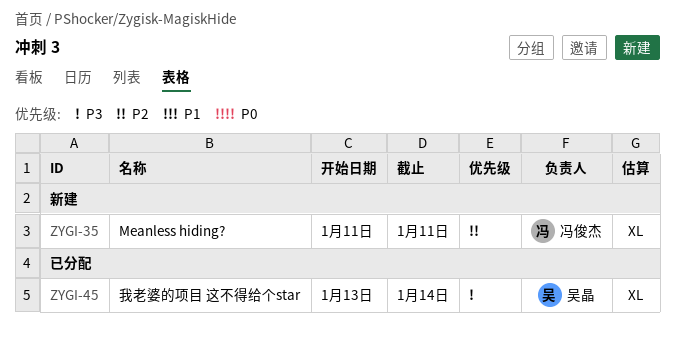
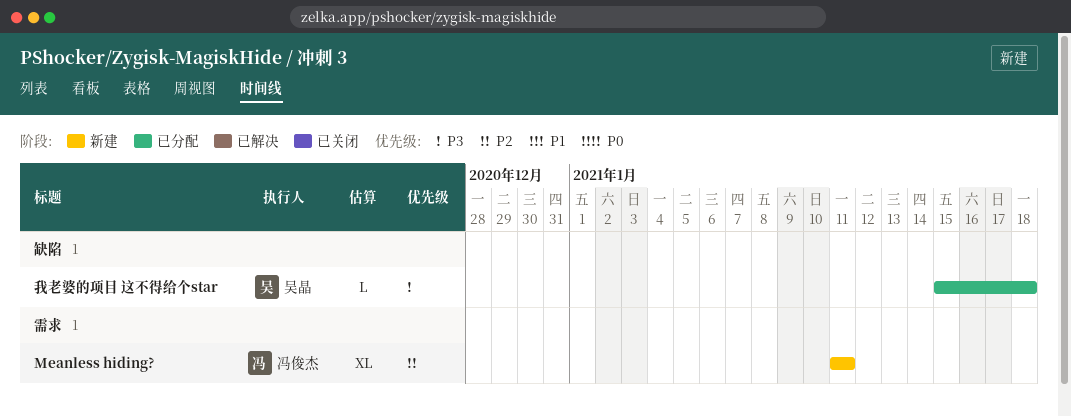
我老婆的项目 这不得给个star, estimate: XL -> L
我老婆的项目 这不得给个star, start: Jan 13 -> Jan 15
我老婆的项目 这不得给个star, due: Jan 14 -> Jan 18

